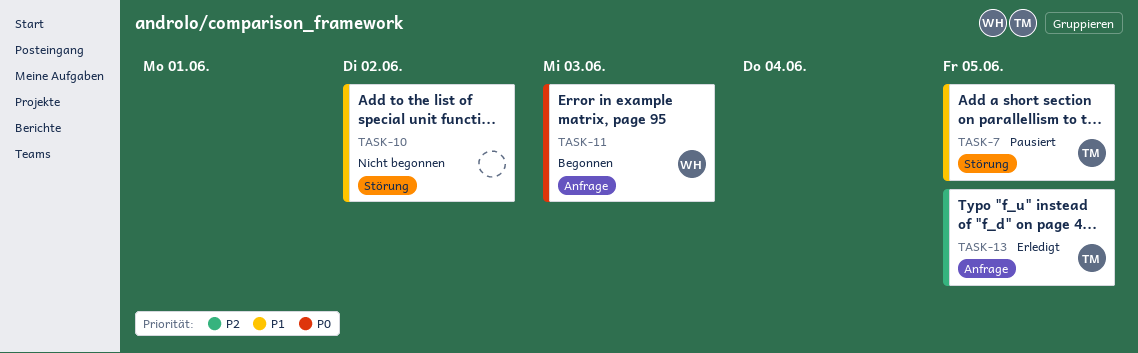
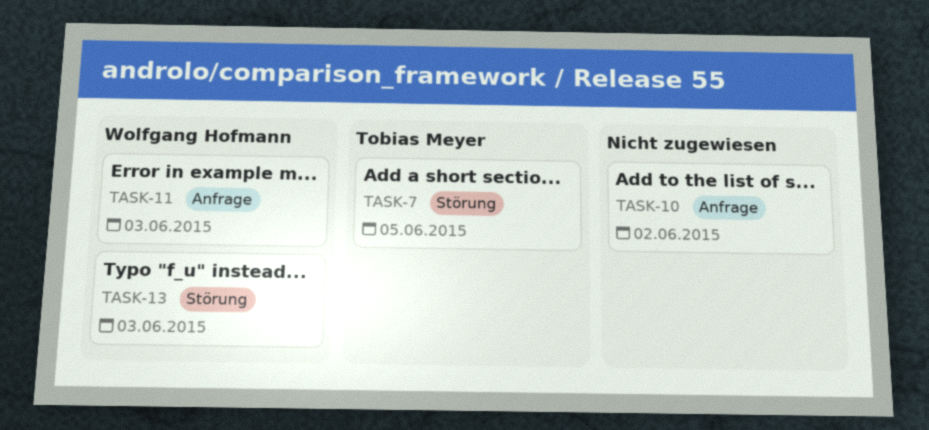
TASK-10, label: Störung -> Anfrage
TASK-13, owner: Tobias Meyer -> Wolfgang Hofmann
TASK-13, label: Anfrage -> Störung
TASK-13, due: Jun 5 -> Jun 3

